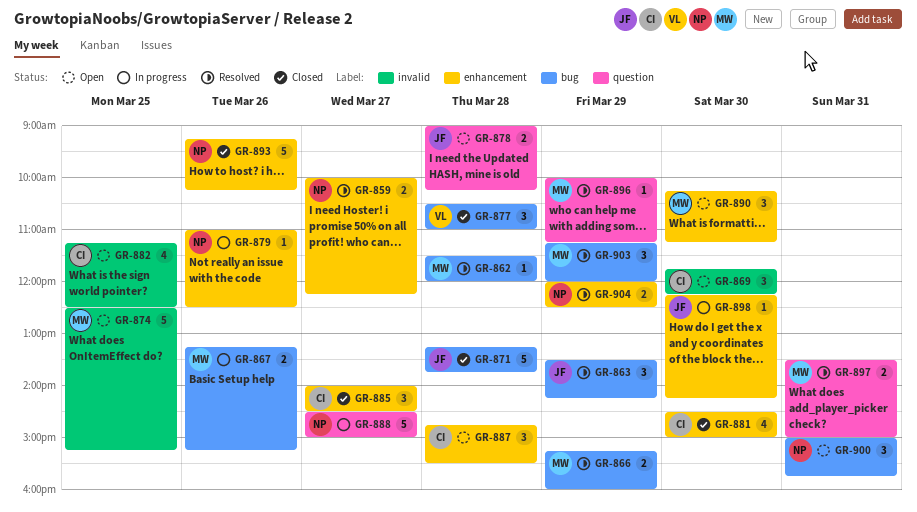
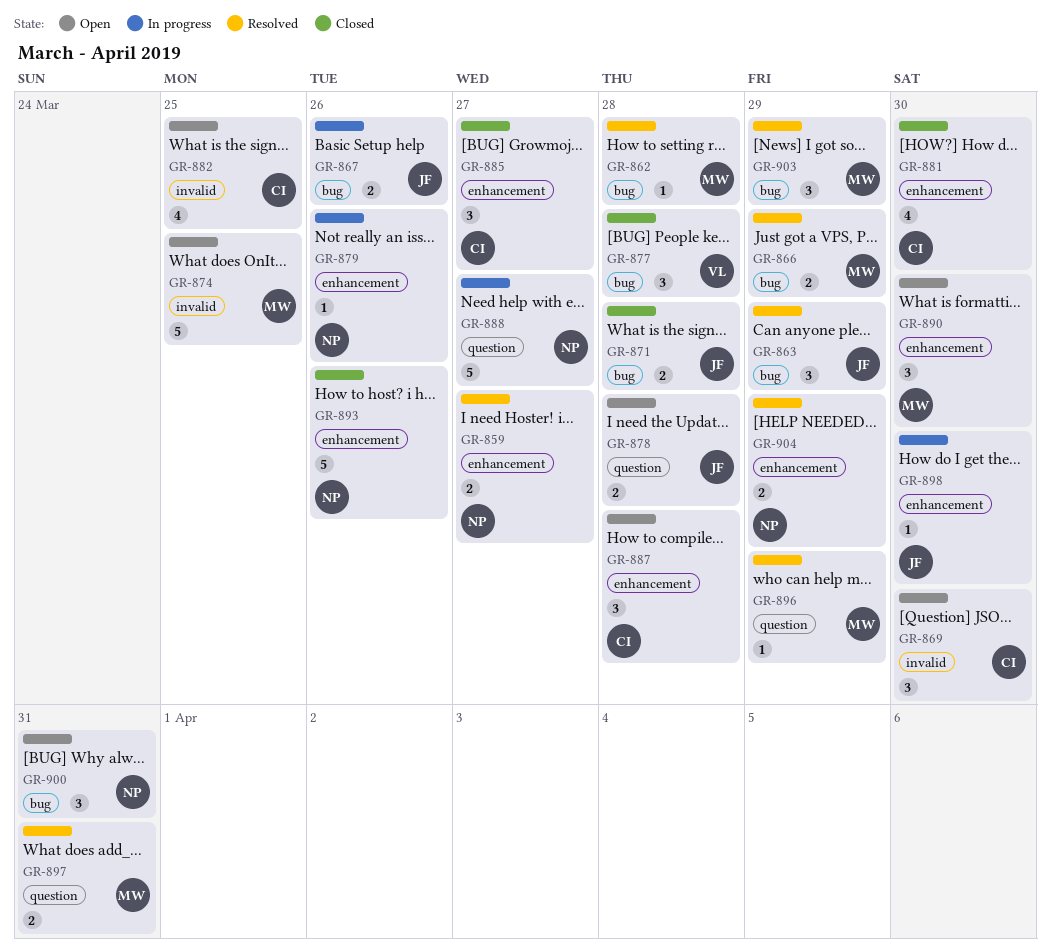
GR-867, owner: MW -> JF
GR-871, estimate: 5 -> 2

